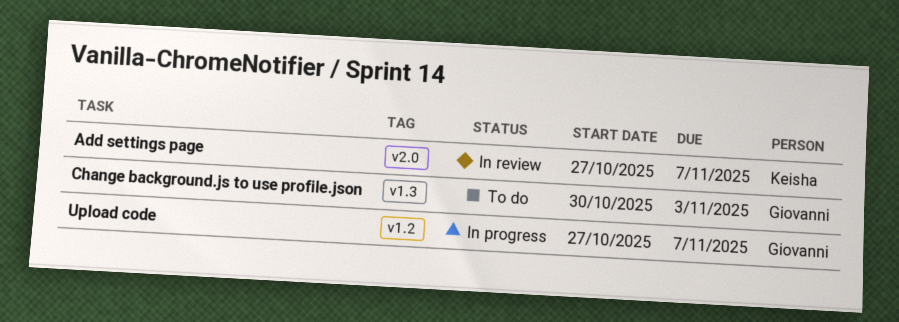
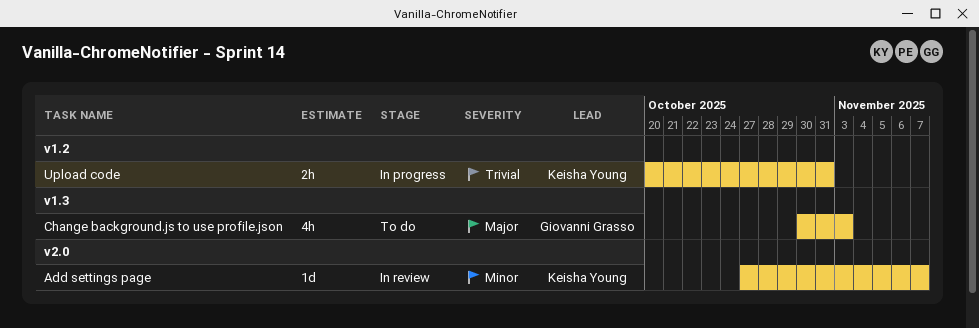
Upload code, owner: Giovanni Grasso -> Keisha Young
Upload code, start: Oct 27 -> Oct 20
Upload code, due: Nov 7 -> Oct 31

